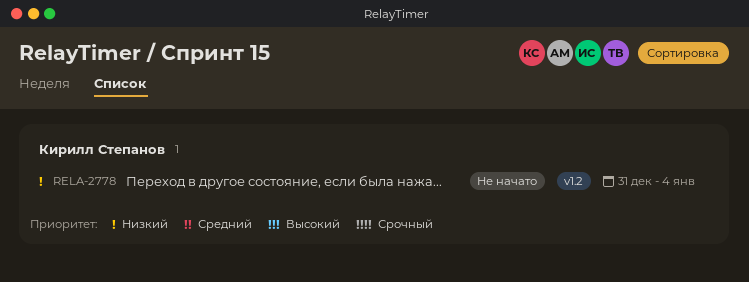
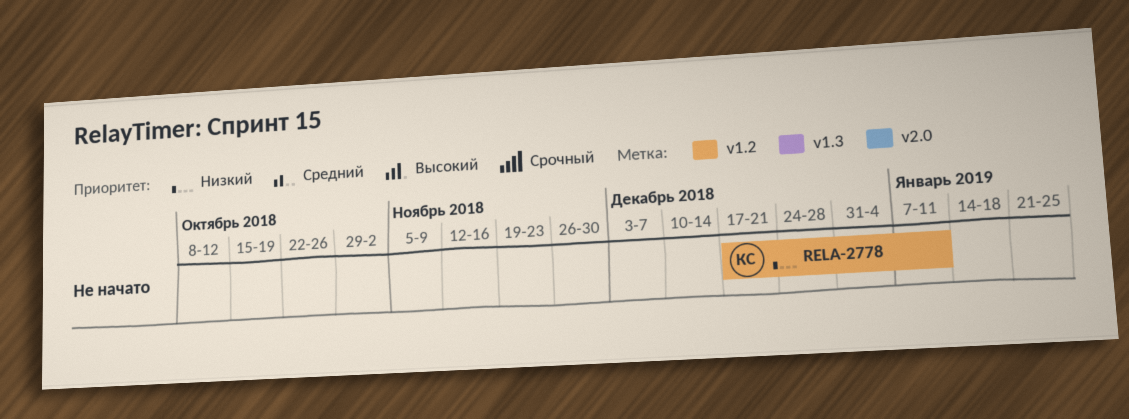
RELA-2778, start: Dec 31 -> Dec 17
RELA-2778, due: Jan 4 -> Jan 11

